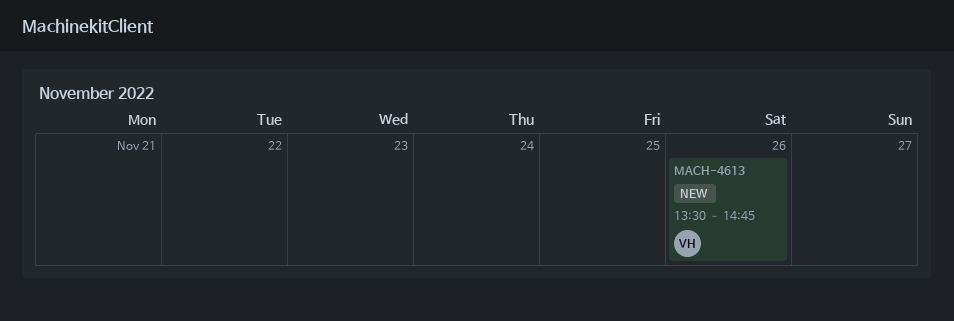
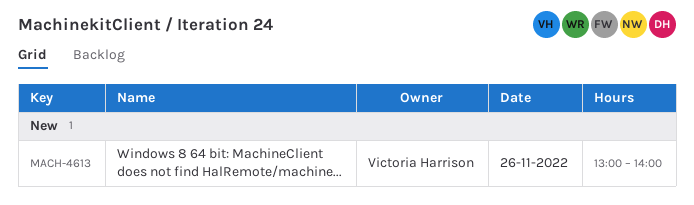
MACH-4613, begins: 13:30 -> 13:00
MACH-4613, ends: 14:45 -> 14:00

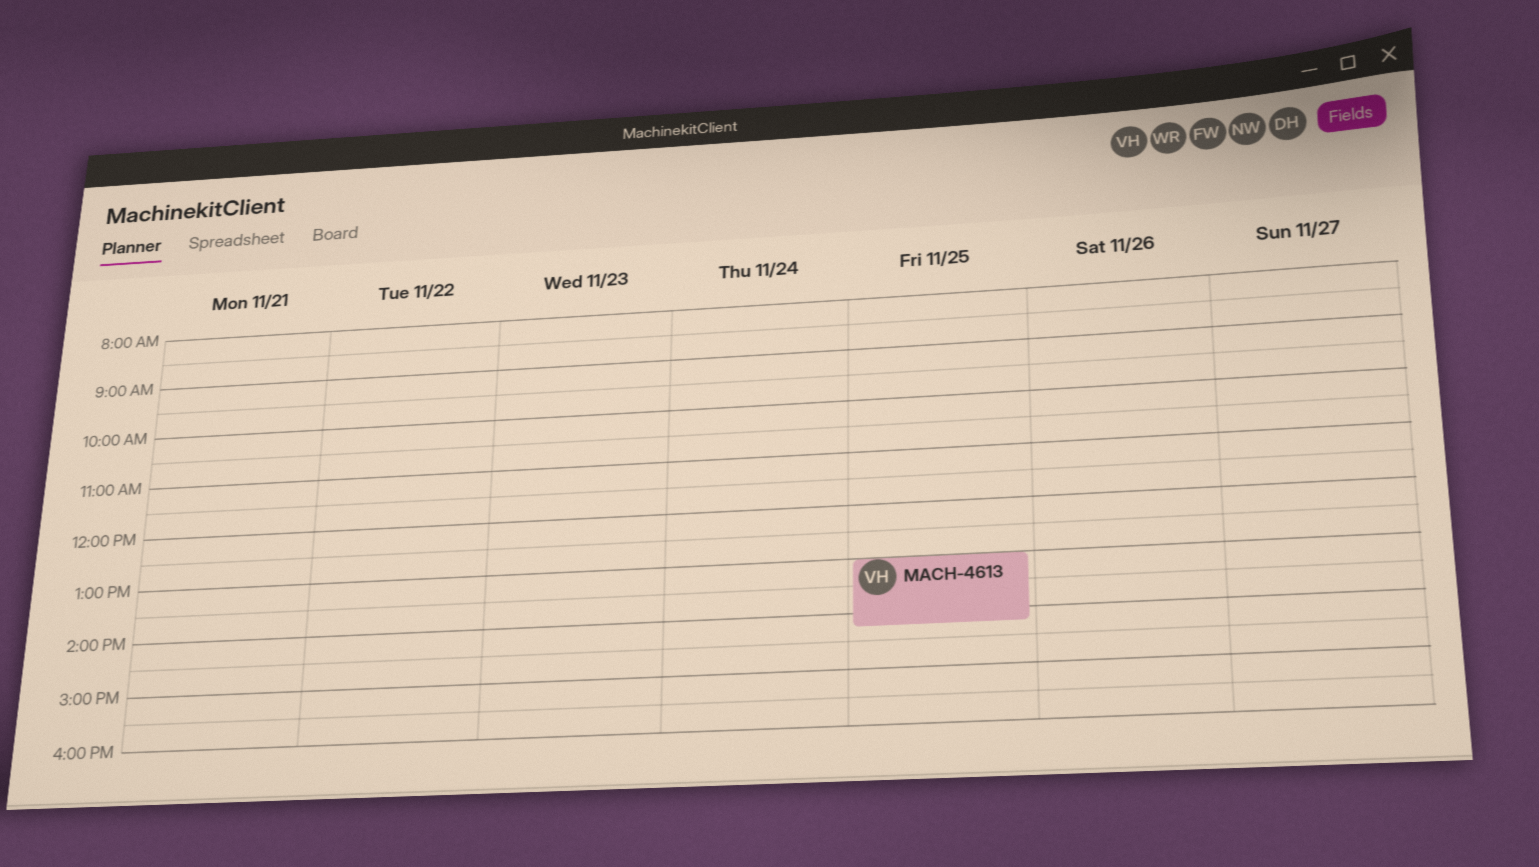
MACH-4613, day: Nov 26 -> Nov 25
MACH-4613, ends: 14:00 -> 14:15

